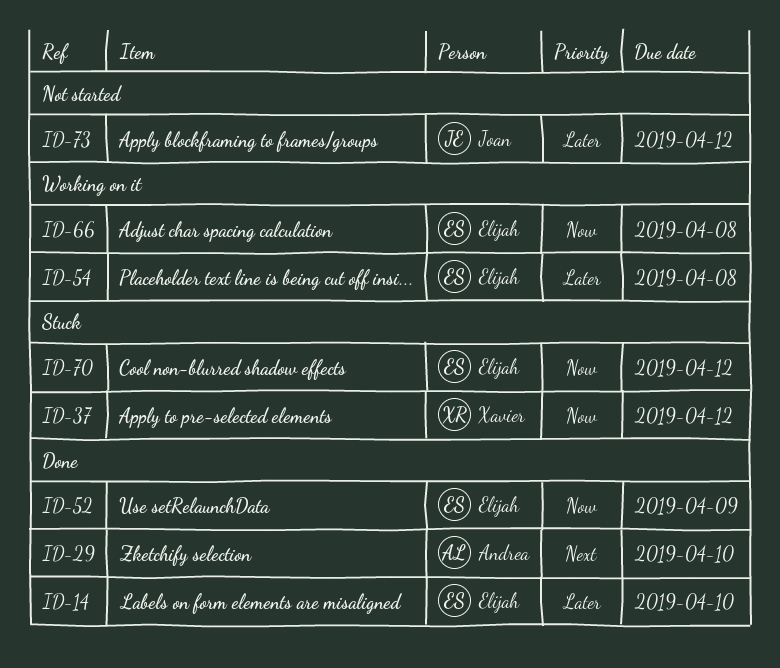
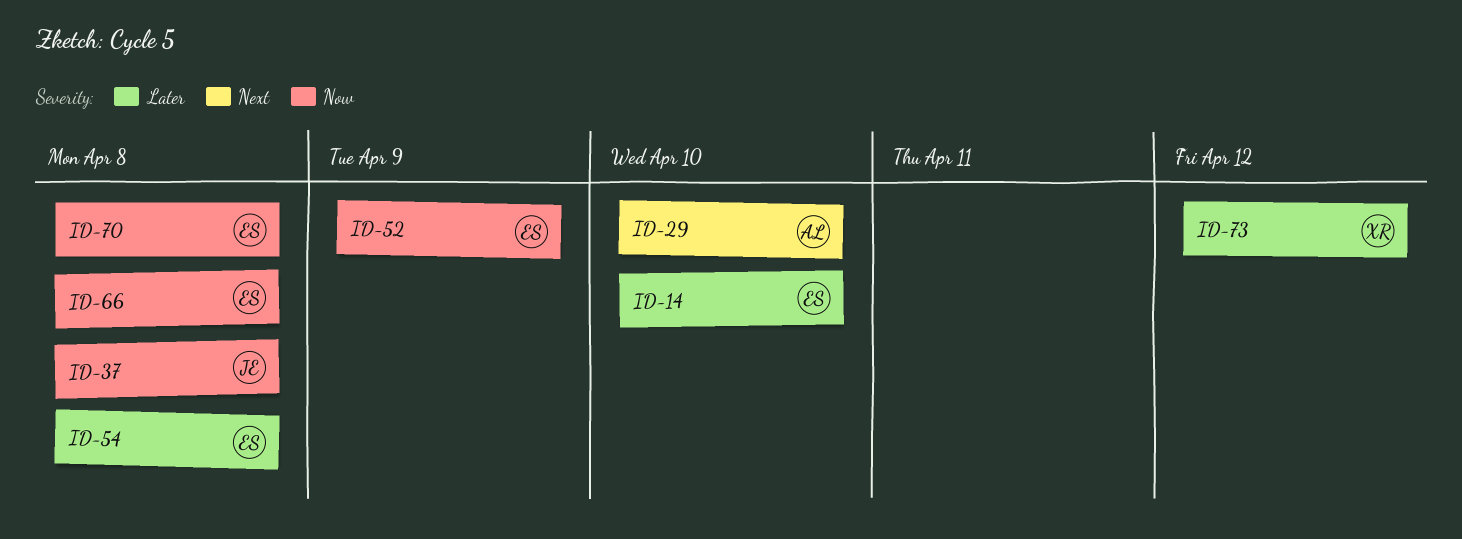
ID-37, owner: Xavier -> Joan
ID-37, due: Apr 12 -> Apr 8
ID-70, due: Apr 12 -> Apr 8
ID-73, owner: Joan -> Xavier

